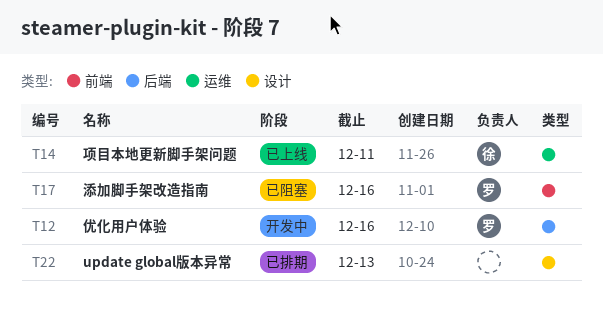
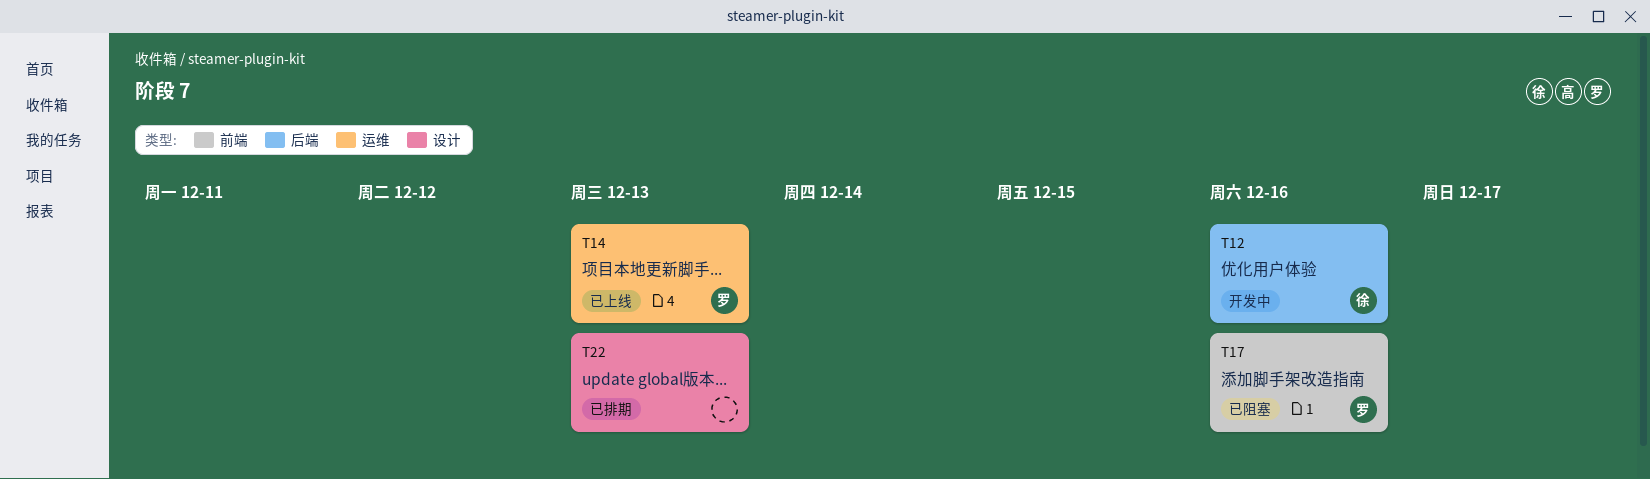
T12, owner: 罗 -> 徐
T14, owner: 徐 -> 罗
T14, due: Dec 11 -> Dec 13

